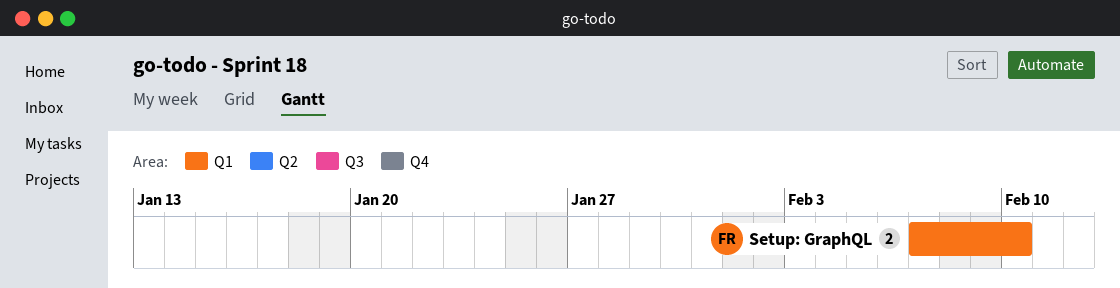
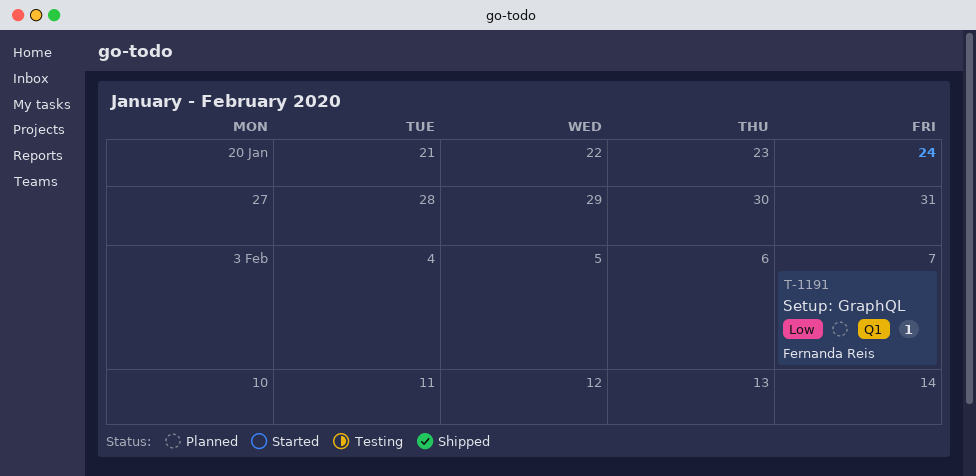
Setup: GraphQL, estimate: 2 -> 1
Setup: GraphQL, due: Feb 10 -> Feb 7

